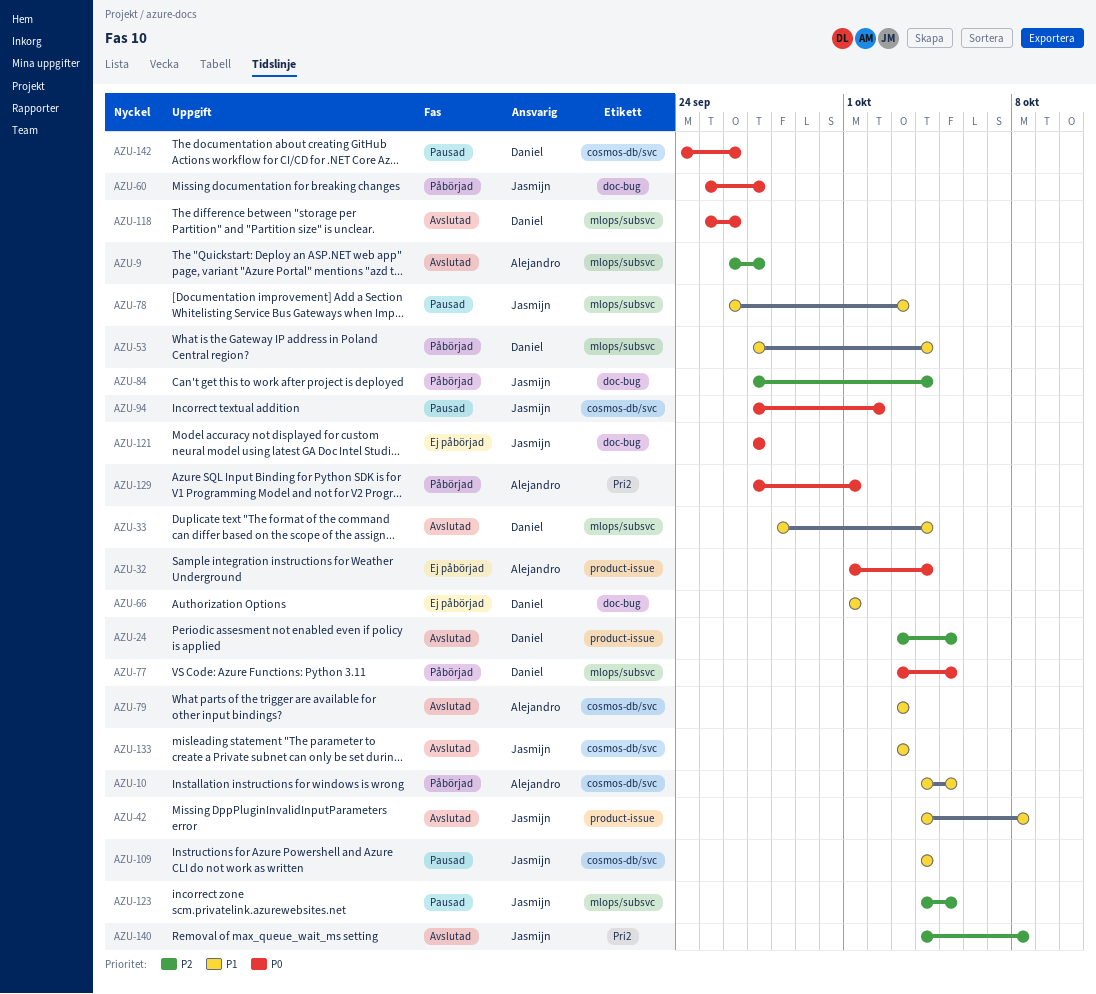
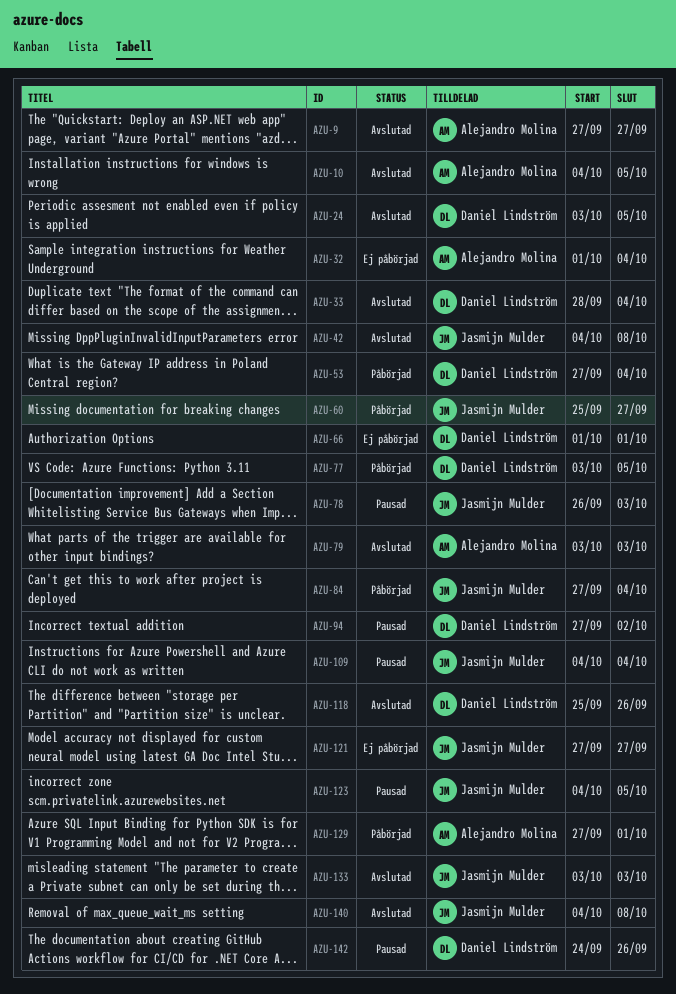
AZU-9, start: Sep 26 -> Sep 27
AZU-10, status: Påbörjad -> Avslutad
AZU-94, owner: Jasmijn Mulder -> Daniel Lindström

